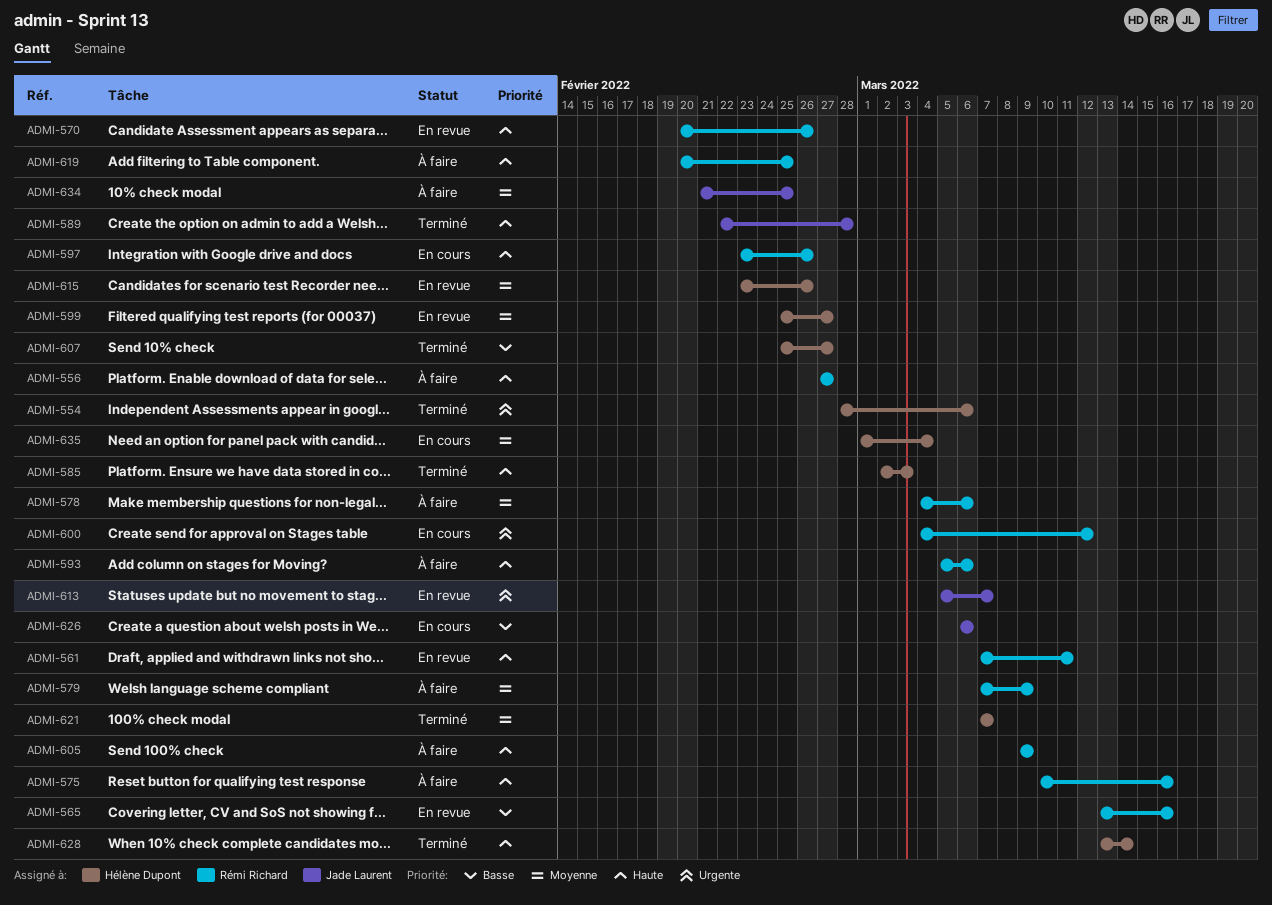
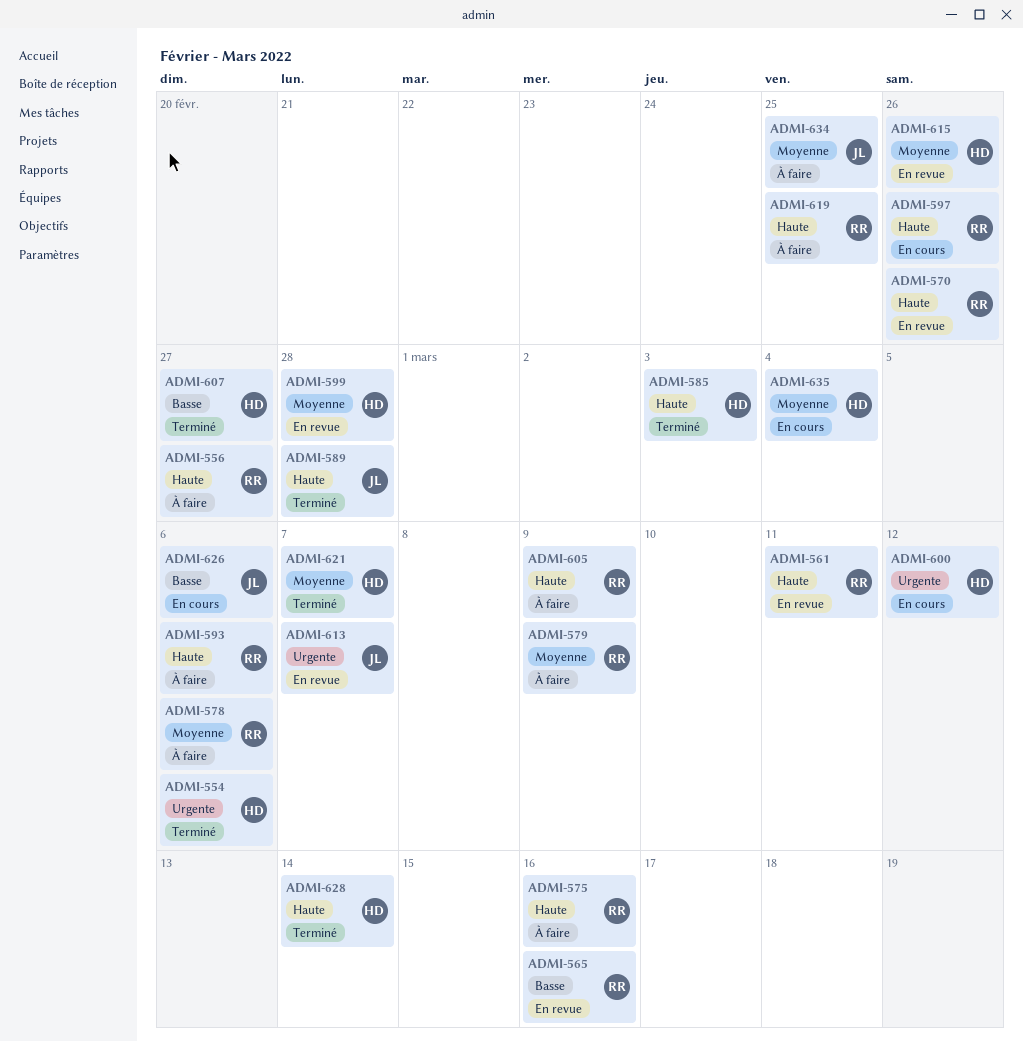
ADMI-599, due: Feb 27 -> Feb 28
ADMI-600, owner: Rémi Richard -> Hélène Dupont

